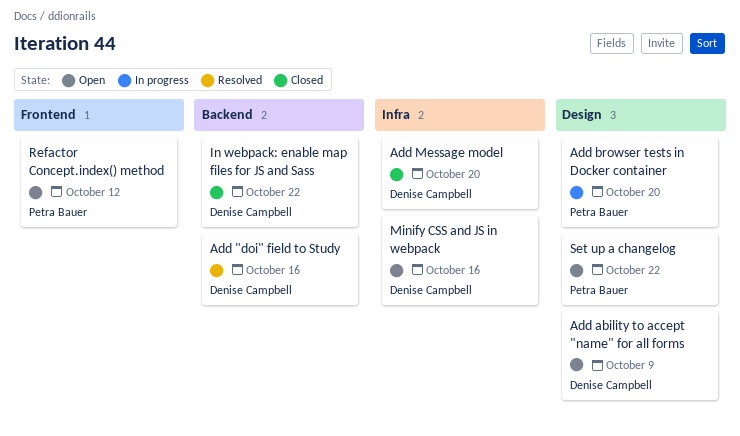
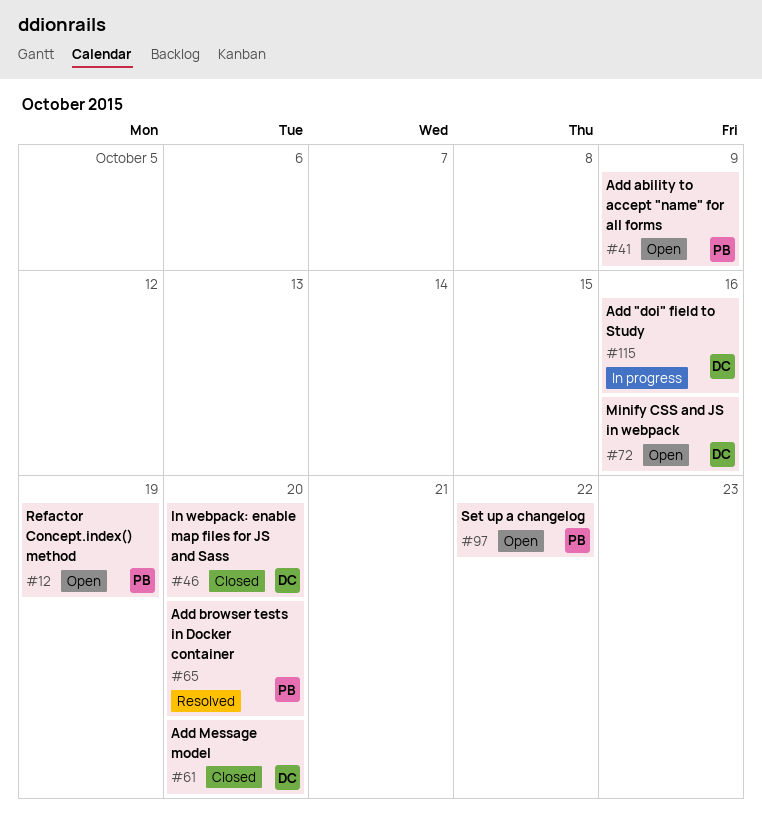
Add "doi" field to Study, status: Resolved -> In progress
Add ability to accept "name" for all forms, owner: Denise Campbell -> Petra Bauer
Add browser tests in Docker container, status: In progress -> Resolved
In webpack: enable map files for JS and Sass, due: Oct 22 -> Oct 20
Refactor Concept.index() method, due: Oct 12 -> Oct 19

